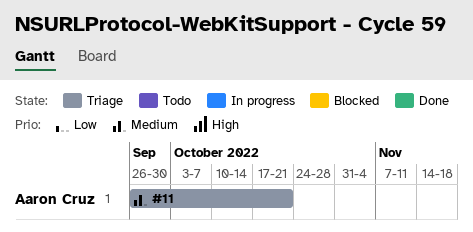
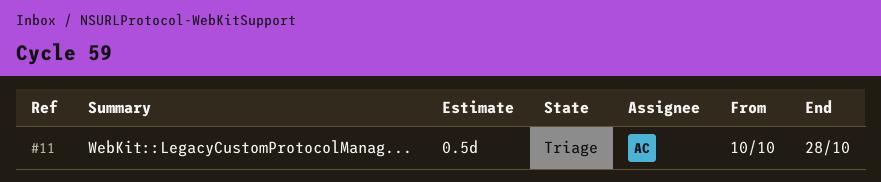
#11, start: Sep 26 -> Oct 10
#11, due: Oct 21 -> Oct 28

